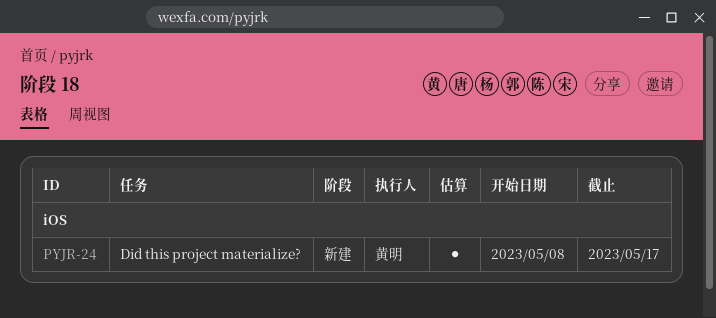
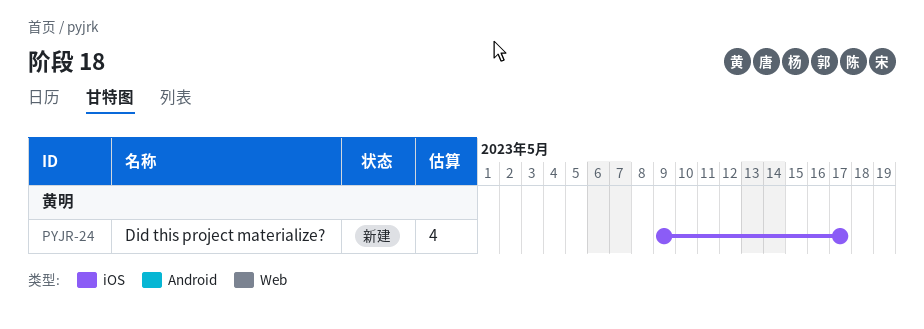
PYJR-24, estimate: 1 -> 4
PYJR-24, start: May 8 -> May 9

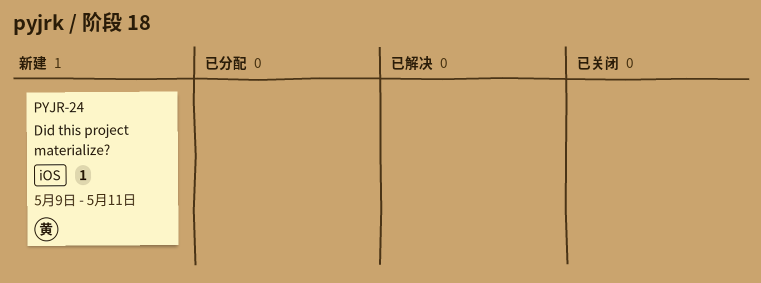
PYJR-24, estimate: 4 -> 1
PYJR-24, due: May 17 -> May 11

